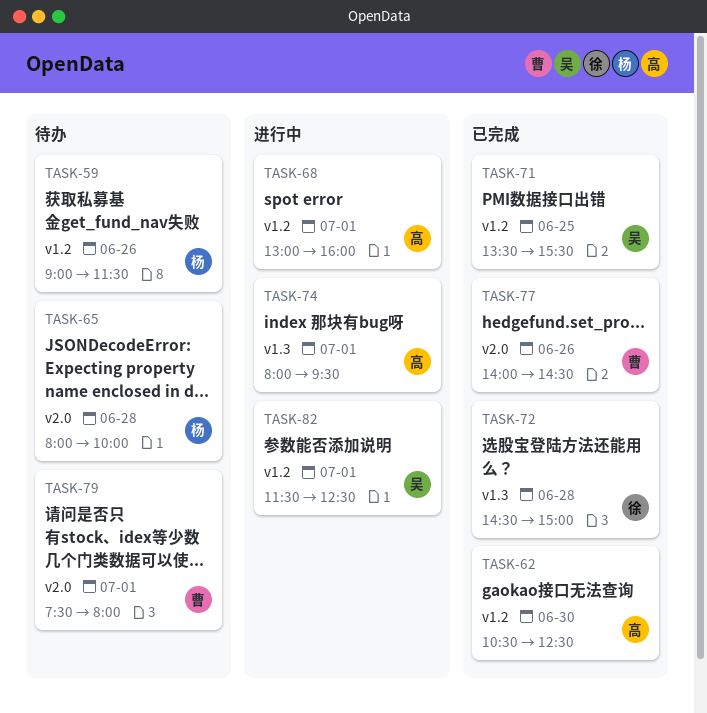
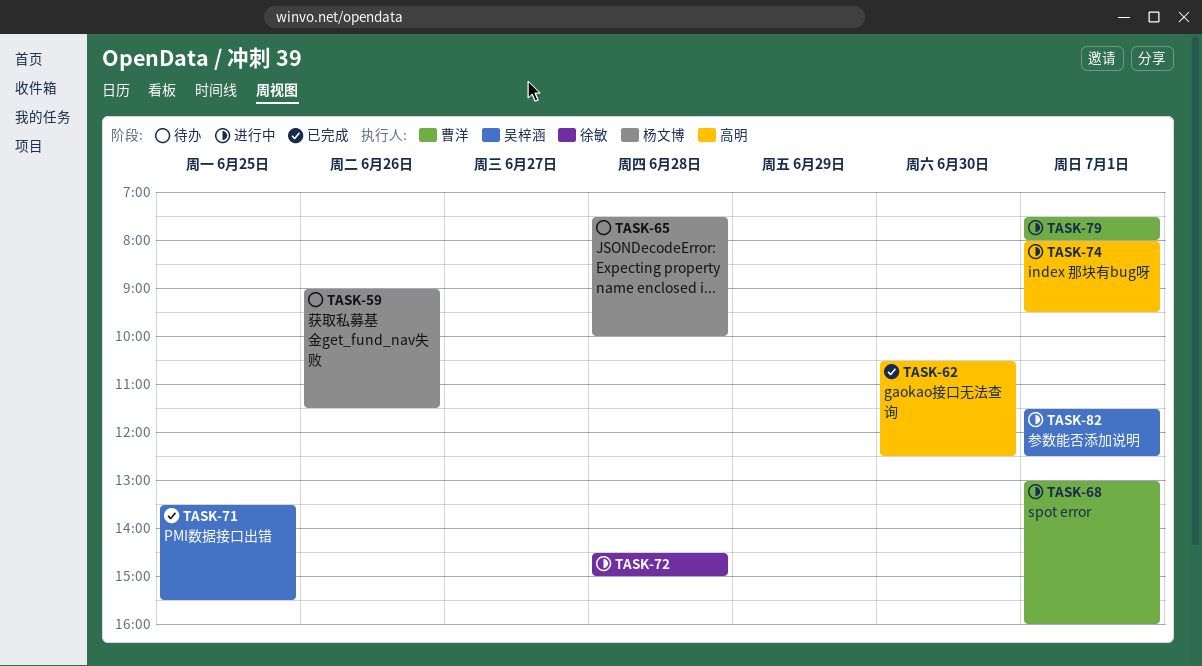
TASK-65, begins: 08:00 -> 07:30
TASK-68, owner: 高明 -> 曹洋
TASK-72, status: 已完成 -> 进行中
TASK-77: present -> none
TASK-79, status: 待办 -> 进行中

